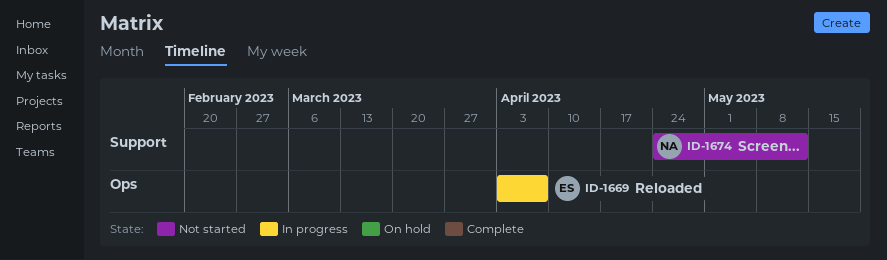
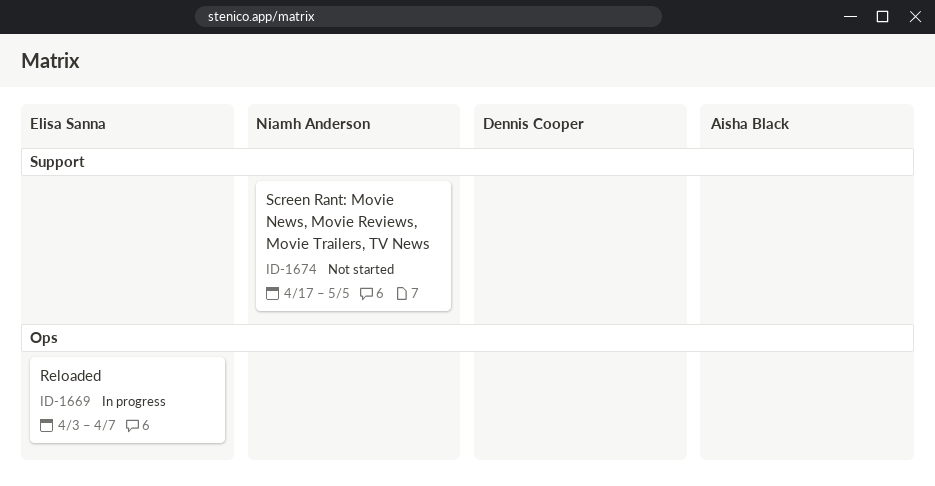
ID-1674, start: Apr 24 -> Apr 17
ID-1674, due: May 12 -> May 5

